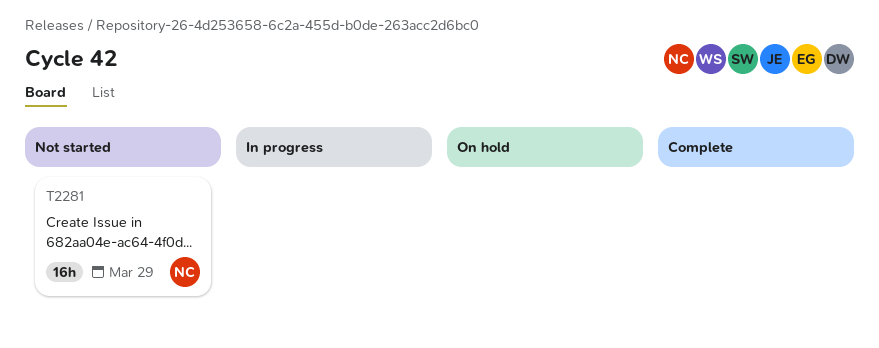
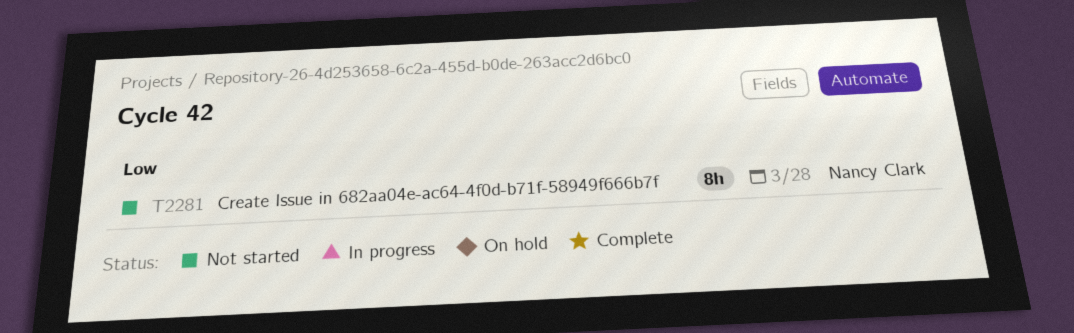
T2281, estimate: 16h -> 8h
T2281, due: Mar 29 -> Mar 28

